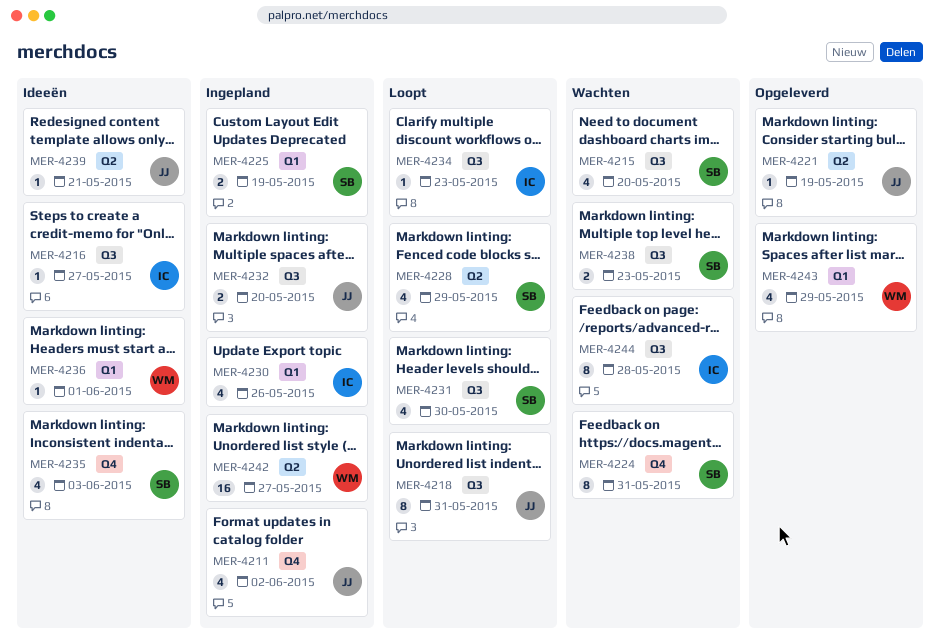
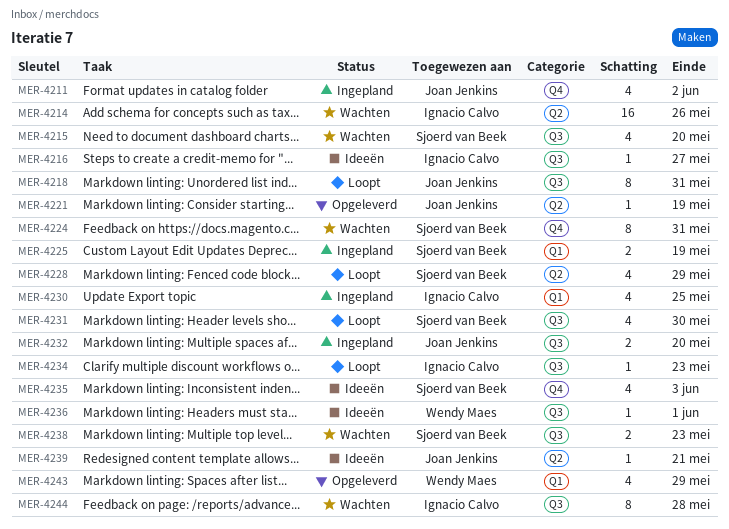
MER-4214: none -> present
MER-4230, due: May 26 -> May 25
MER-4236, label: Q1 -> Q3
MER-4242: present -> none

